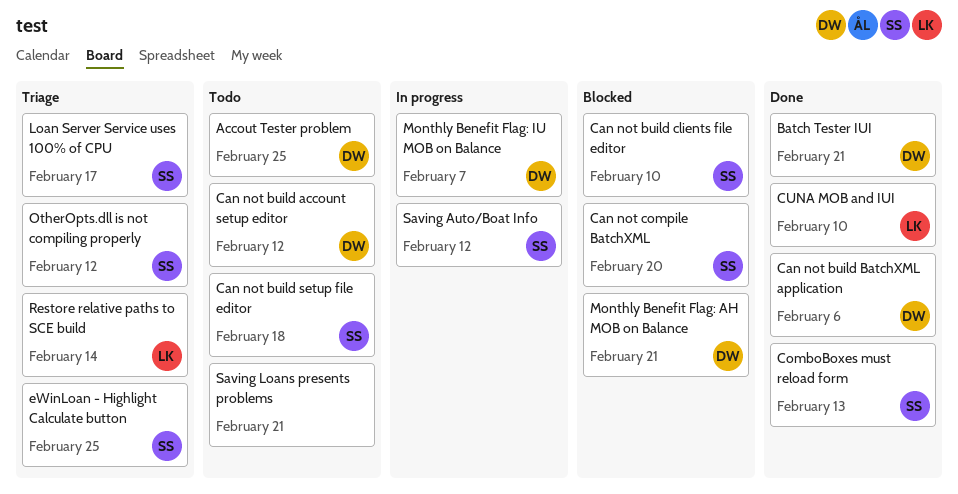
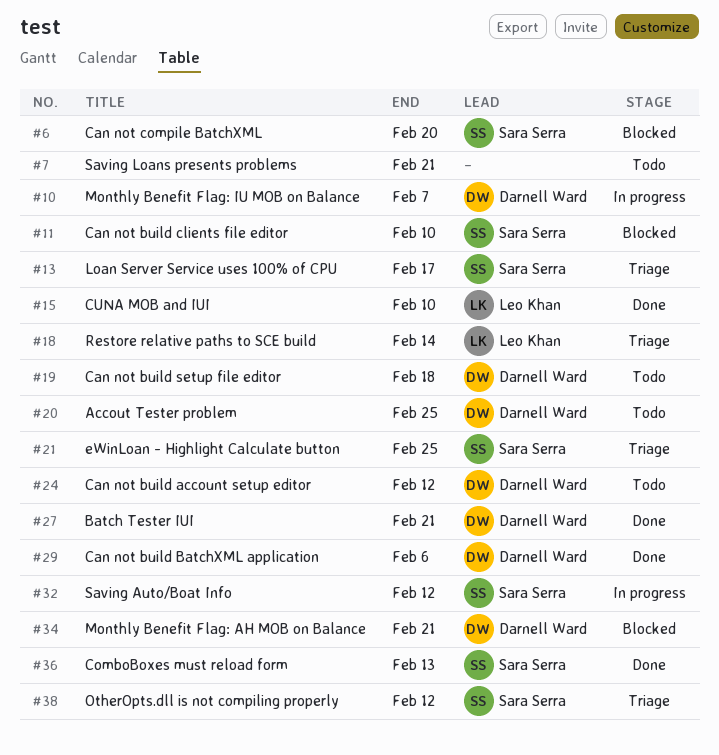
Can not build setup file editor, owner: Sara Serra -> Darnell Ward

